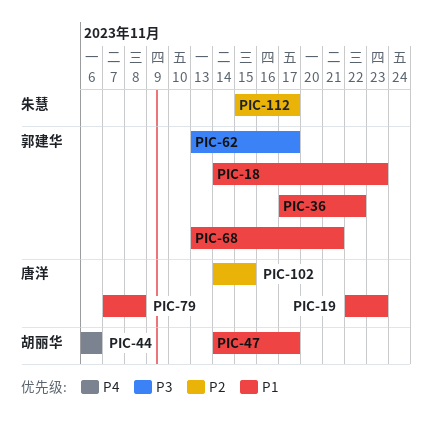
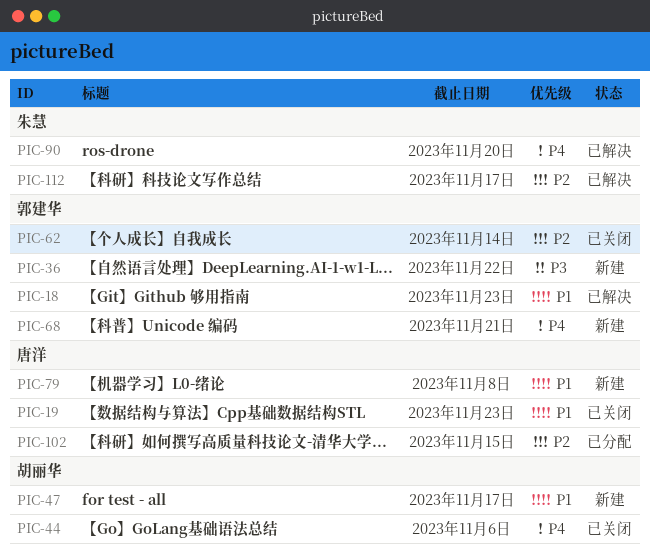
PIC-36, priority: P1 -> P3
PIC-62, priority: P3 -> P2
PIC-62, due: Nov 17 -> Nov 14
PIC-68, priority: P1 -> P4
PIC-90: none -> present

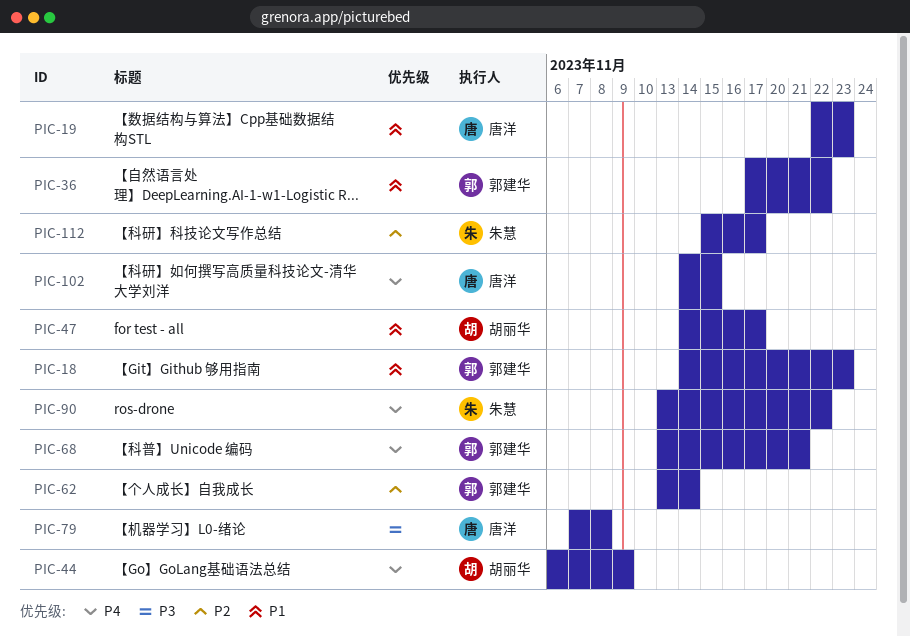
PIC-36, priority: P3 -> P1
PIC-44, due: Nov 6 -> Nov 9
PIC-79, priority: P1 -> P3
PIC-90, due: Nov 20 -> Nov 22
PIC-102, priority: P2 -> P4

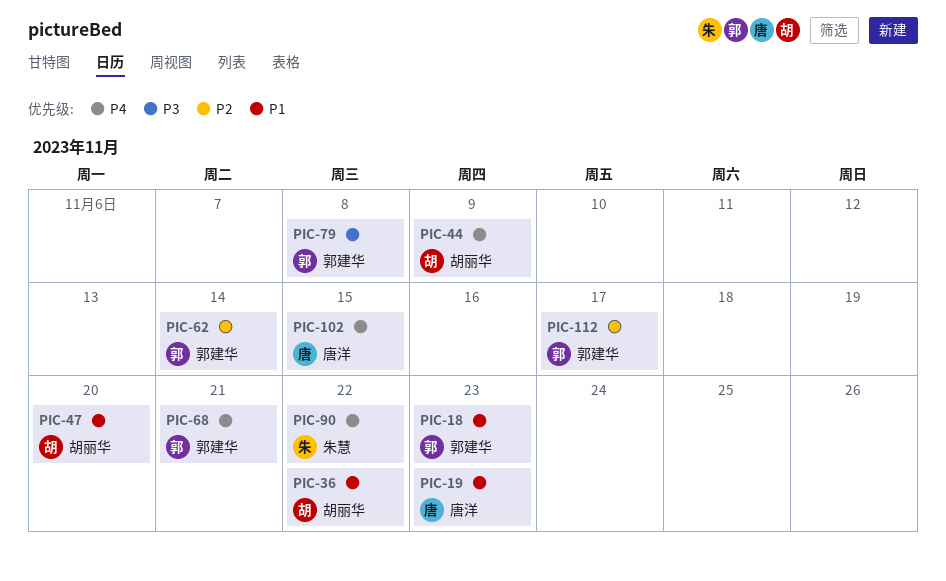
PIC-36, owner: 郭建华 -> 胡丽华
PIC-47, due: Nov 17 -> Nov 20
PIC-79, owner: 唐洋 -> 郭建华
PIC-112, owner: 朱慧 -> 郭建华

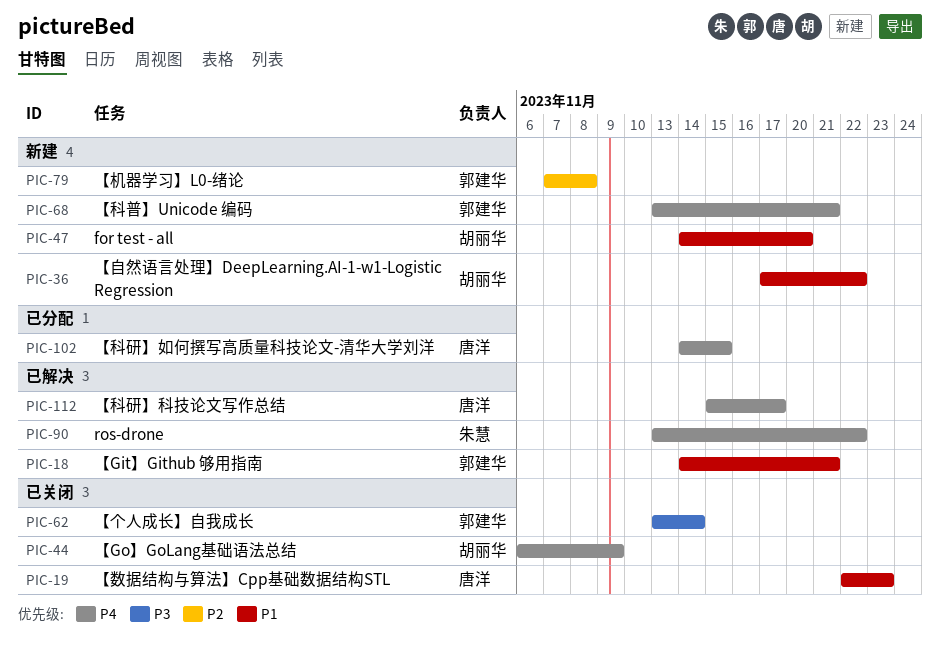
PIC-18, due: Nov 23 -> Nov 21
PIC-62, priority: P2 -> P3
PIC-79, priority: P3 -> P2
PIC-112, owner: 郭建华 -> 唐洋
PIC-112, priority: P2 -> P4

